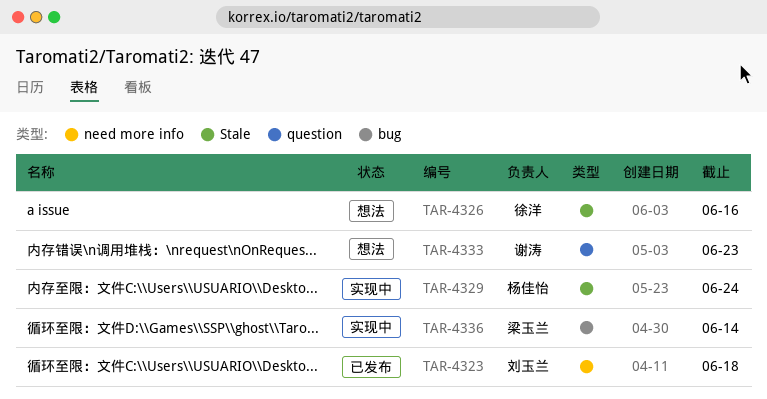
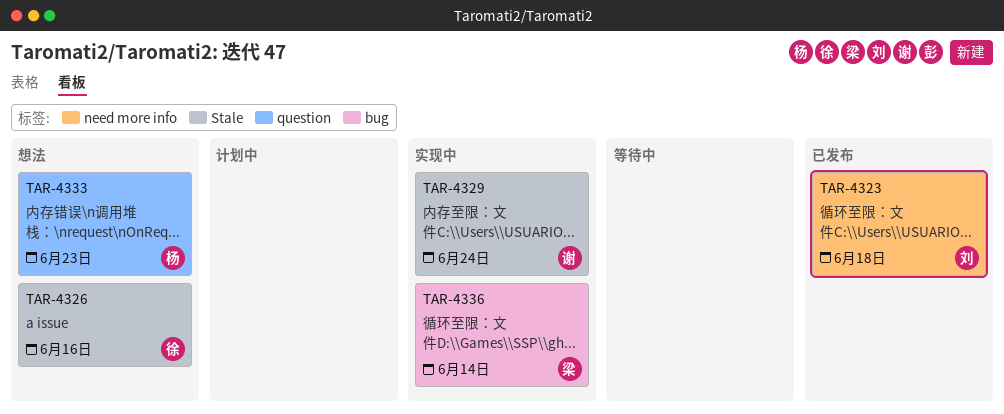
TAR-4329, owner: 杨佳怡 -> 谢涛
TAR-4333, owner: 谢涛 -> 杨佳怡

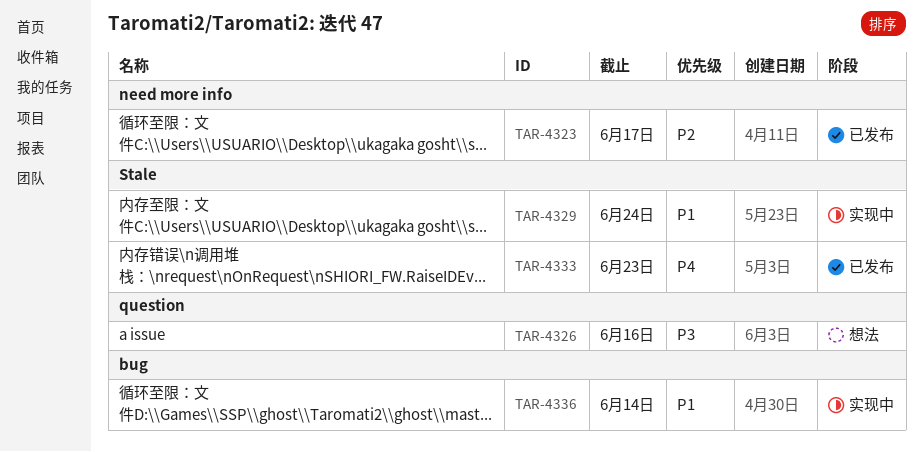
TAR-4323, due: Jun 18 -> Jun 17
TAR-4326, label: Stale -> question
TAR-4333, status: 想法 -> 已发布
TAR-4333, label: question -> Stale

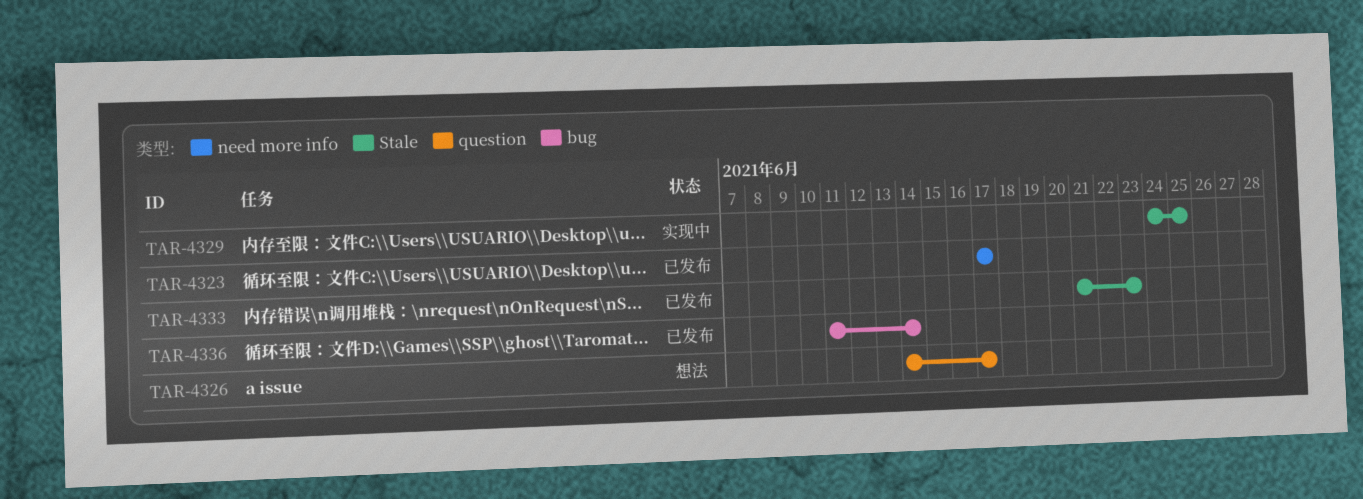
TAR-4326, due: Jun 16 -> Jun 17
TAR-4329, due: Jun 24 -> Jun 25
TAR-4336, status: 实现中 -> 已发布

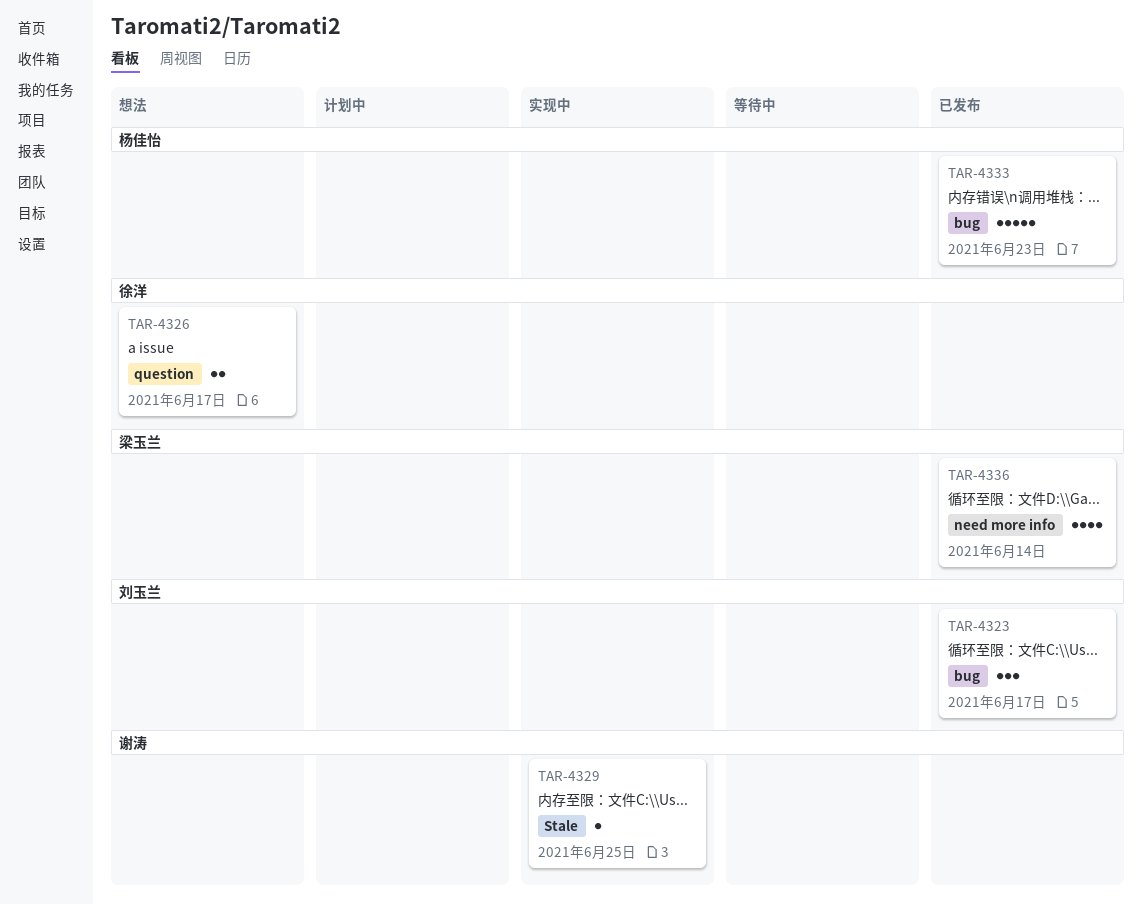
TAR-4323, label: need more info -> bug
TAR-4333, label: Stale -> bug
TAR-4336, label: bug -> need more info

